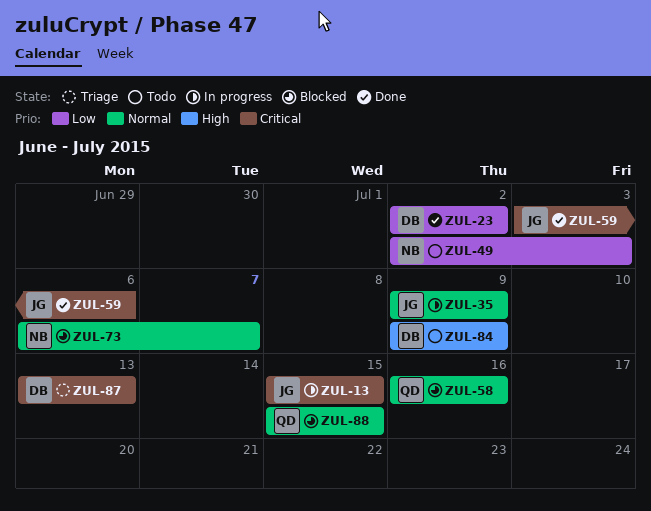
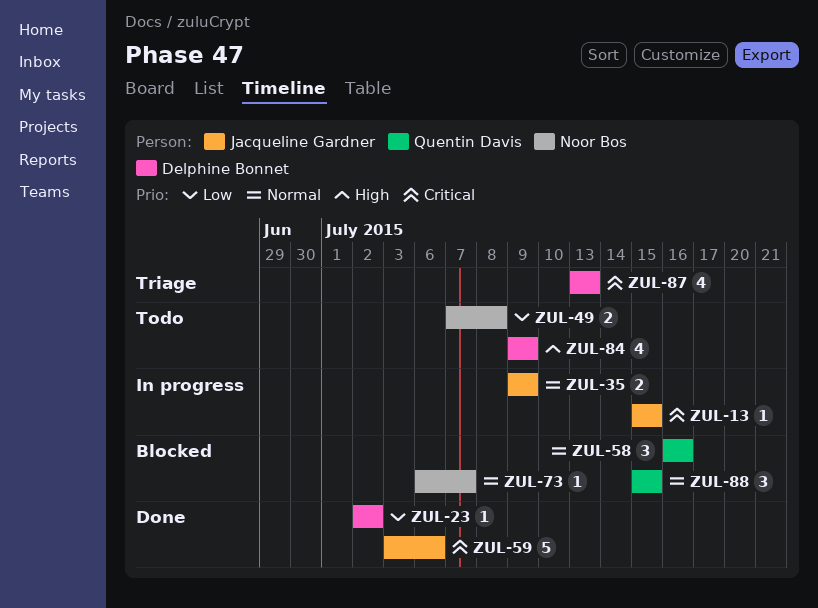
ZUL-49, start: Jul 2 -> Jul 7
ZUL-49, due: Jul 3 -> Jul 8

